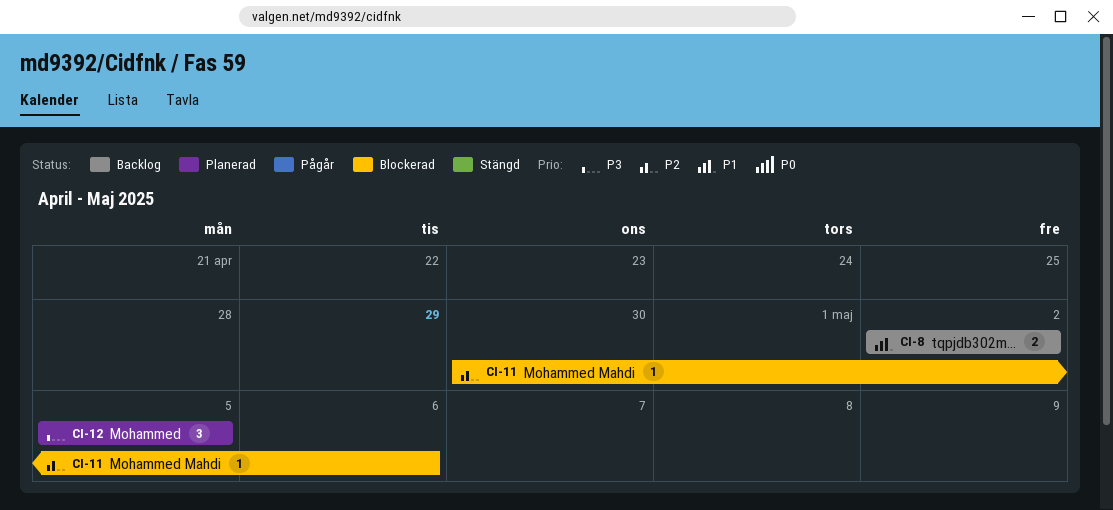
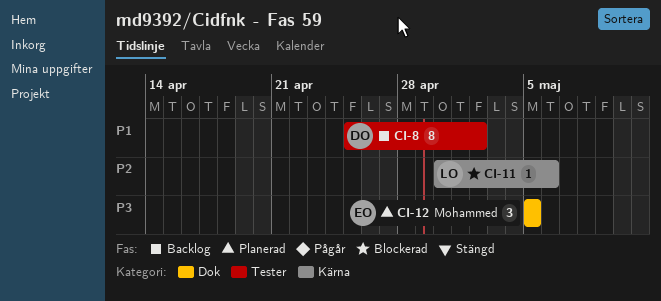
CI-8, estimate: 2 -> 8
CI-8, start: May 2 -> Apr 25

